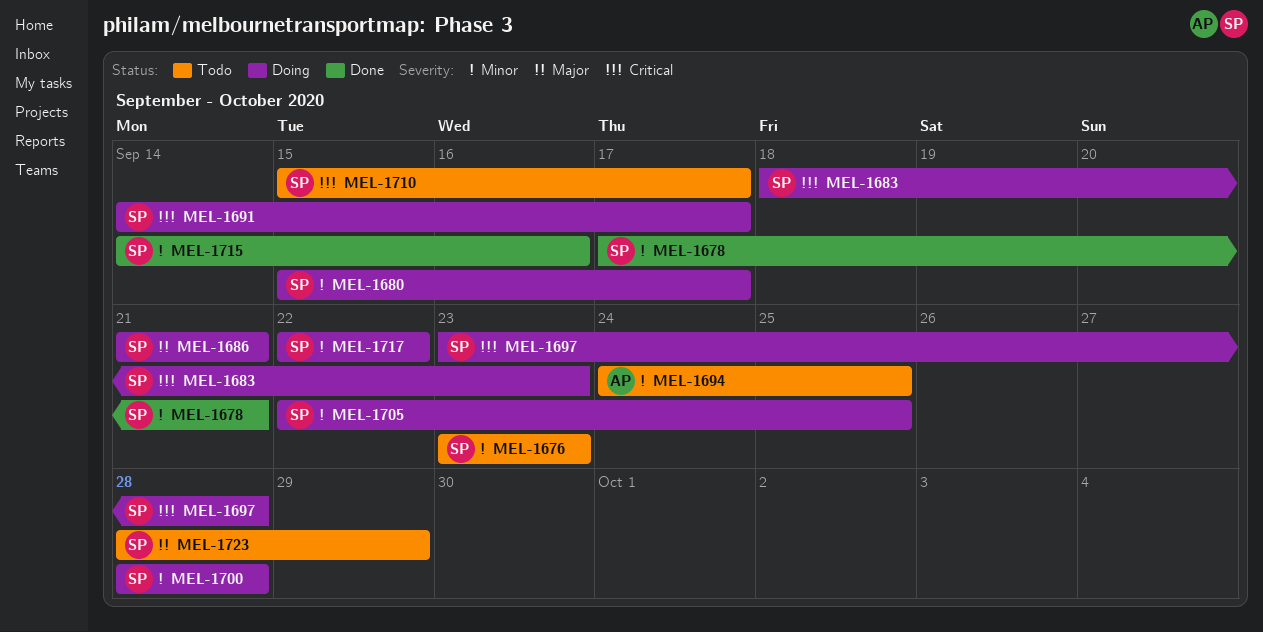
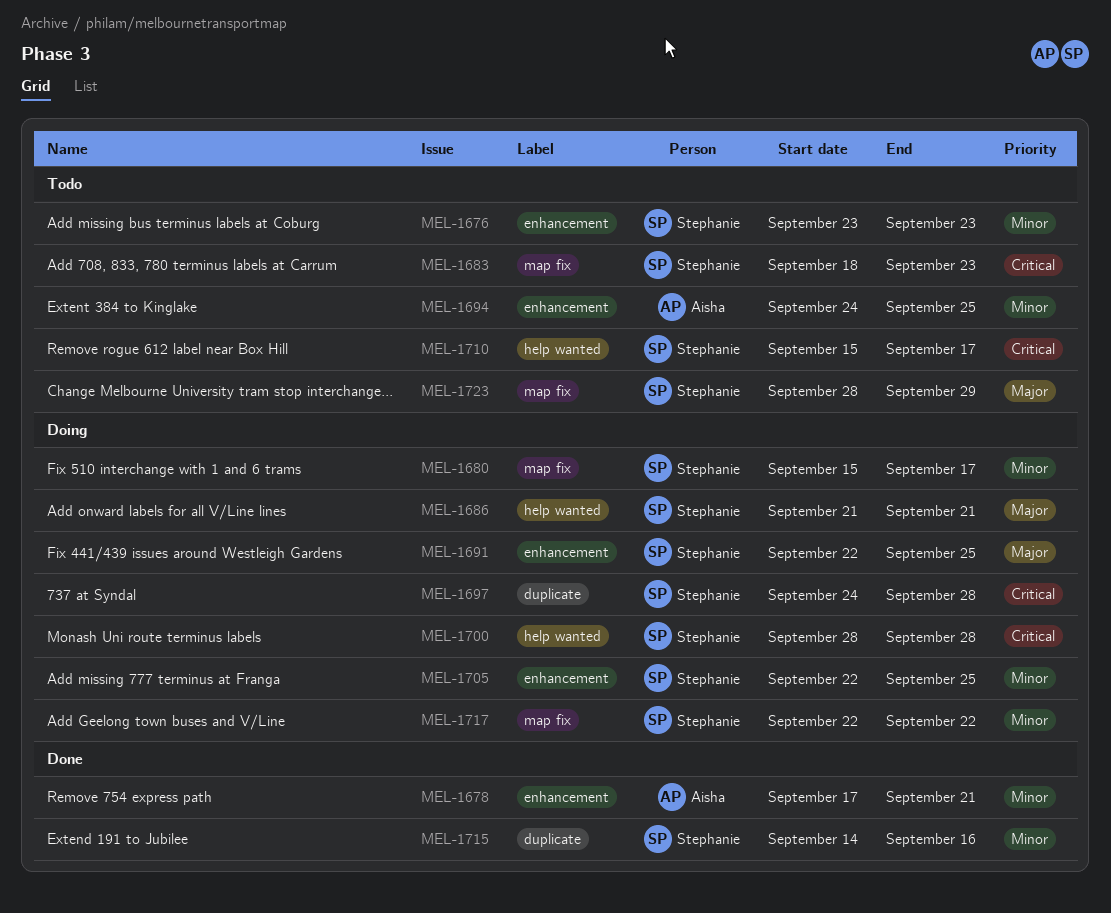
MEL-1678, owner: Stephanie -> Aisha
MEL-1683, status: Doing -> Todo
MEL-1691, priority: Critical -> Major
MEL-1691, start: Sep 14 -> Sep 22
MEL-1691, due: Sep 17 -> Sep 25
MEL-1697, start: Sep 23 -> Sep 24
MEL-1700, priority: Minor -> Critical

